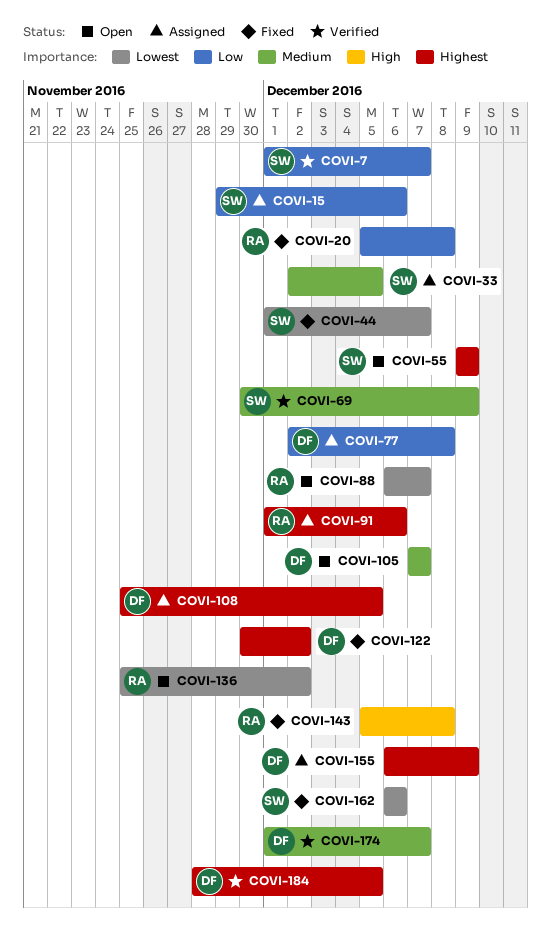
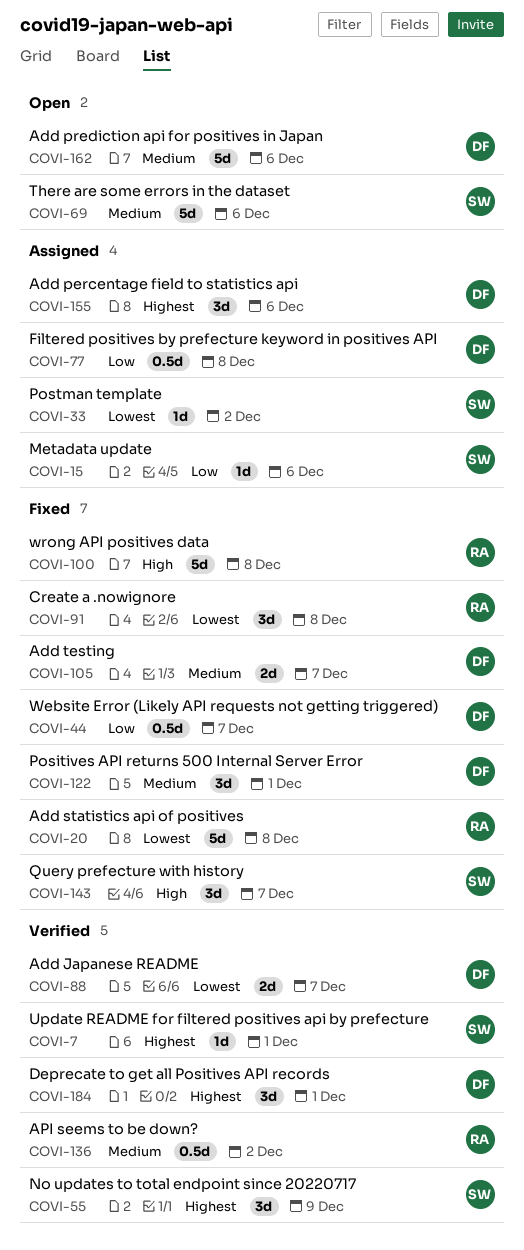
COVI-7, priority: Low -> Highest
COVI-7, due: Dec 7 -> Dec 1
COVI-20, priority: Low -> Lowest
COVI-33, priority: Medium -> Lowest
COVI-33, due: Dec 5 -> Dec 2
COVI-44, owner: SW -> DF
COVI-44, priority: Lowest -> Low
COVI-55, status: Open -> Verified
COVI-69, status: Verified -> Open
COVI-69, due: Dec 9 -> Dec 6
COVI-88, status: Open -> Verified
COVI-88, owner: RA -> DF
COVI-91, status: Assigned -> Fixed
COVI-91, priority: Highest -> Lowest
COVI-91, due: Dec 6 -> Dec 8
COVI-100: none -> present
COVI-105, status: Open -> Fixed
COVI-108: present -> none
COVI-122, priority: Highest -> Medium
COVI-122, due: Dec 2 -> Dec 1
COVI-136, status: Open -> Verified
COVI-136, priority: Lowest -> Medium
COVI-143, owner: RA -> SW
COVI-143, due: Dec 8 -> Dec 7
COVI-155, due: Dec 9 -> Dec 6
COVI-162, status: Fixed -> Open
COVI-162, owner: SW -> DF
COVI-162, priority: Lowest -> Medium
COVI-174: present -> none
COVI-184, due: Dec 5 -> Dec 1

